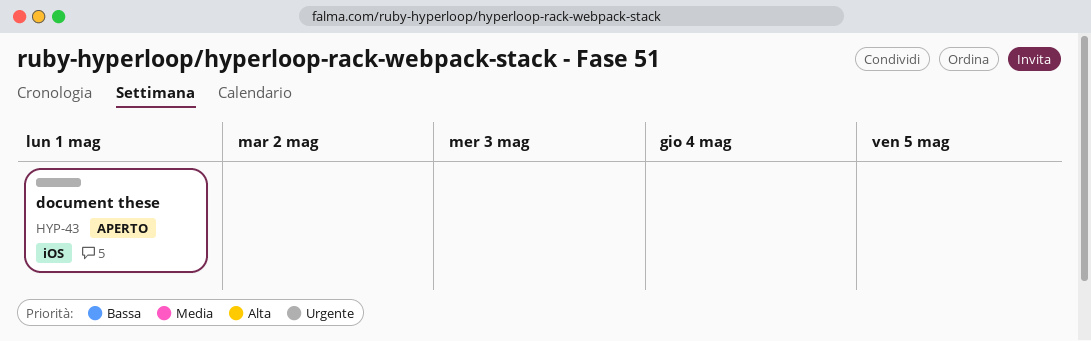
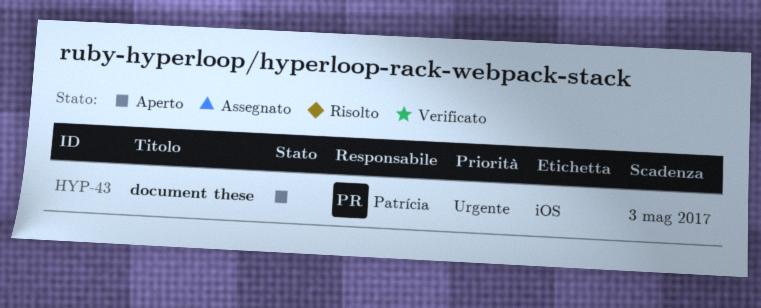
HYP-43, due: May 1 -> May 3

